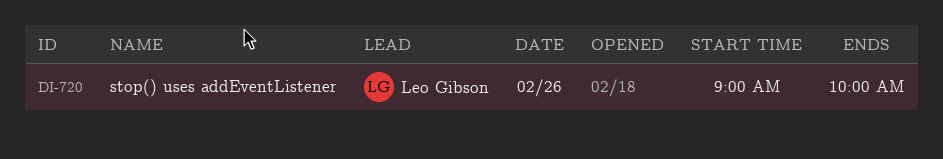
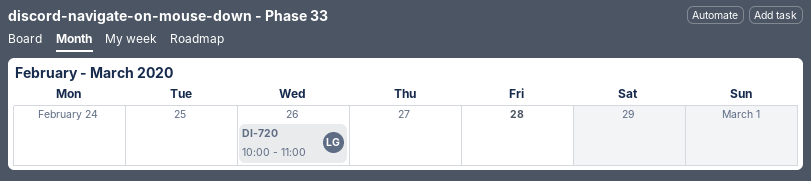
DI-720, begins: 09:00 -> 10:00
DI-720, ends: 10:00 -> 11:00

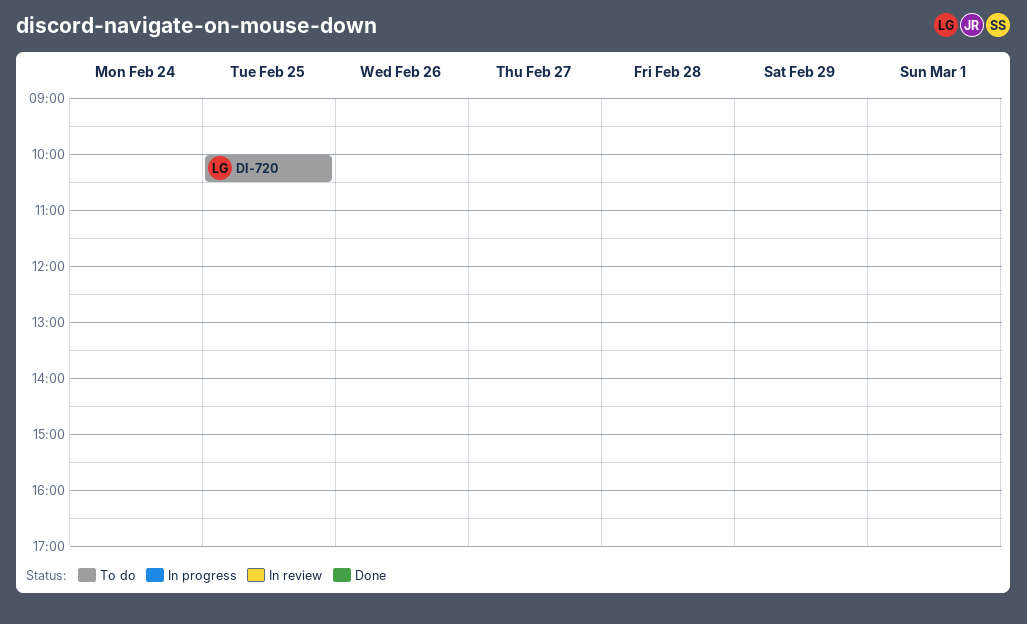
DI-720, day: Feb 26 -> Feb 25
DI-720, ends: 11:00 -> 10:30

